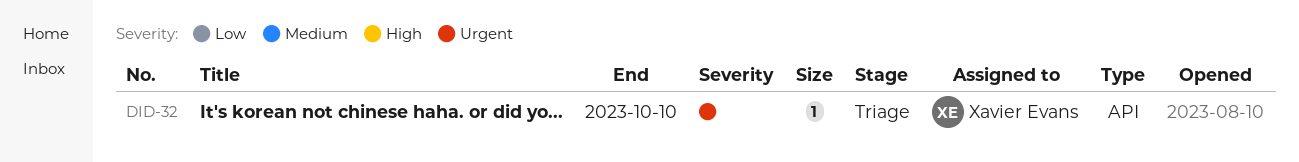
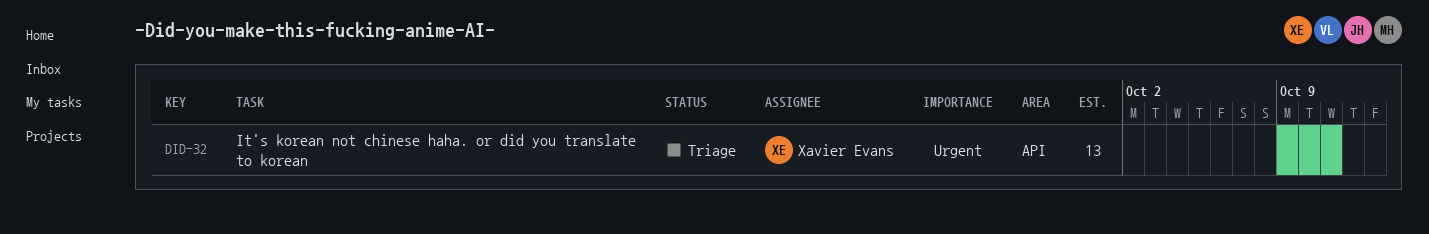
DID-32, estimate: 1 -> 13
DID-32, due: Oct 10 -> Oct 11

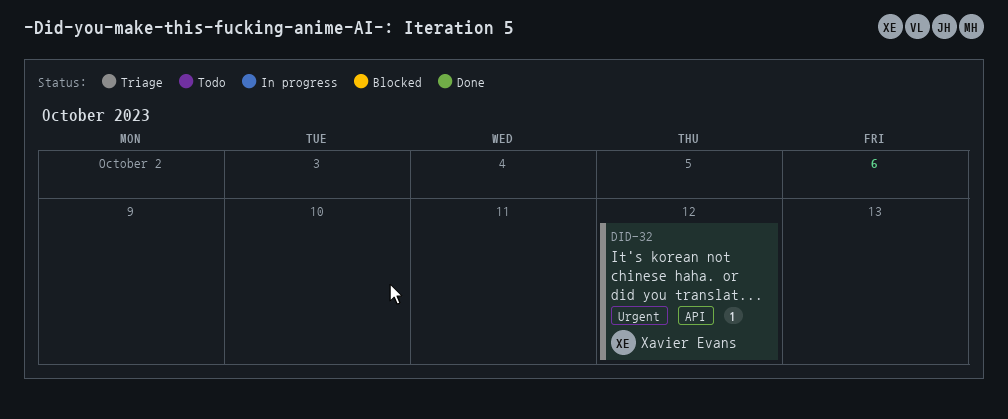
DID-32, estimate: 13 -> 1
DID-32, due: Oct 11 -> Oct 12

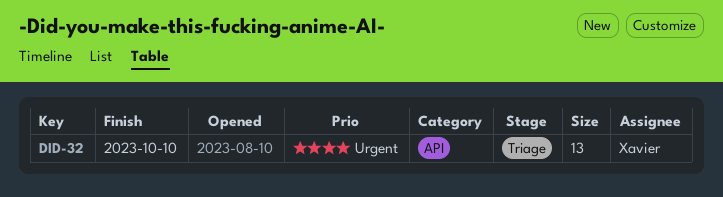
DID-32, estimate: 1 -> 13
DID-32, due: Oct 12 -> Oct 10

